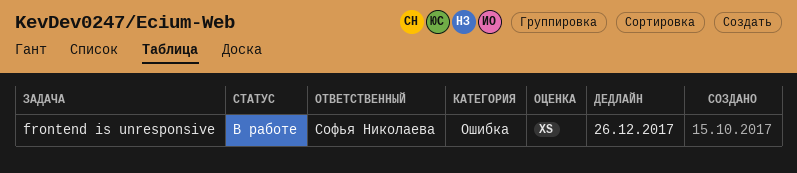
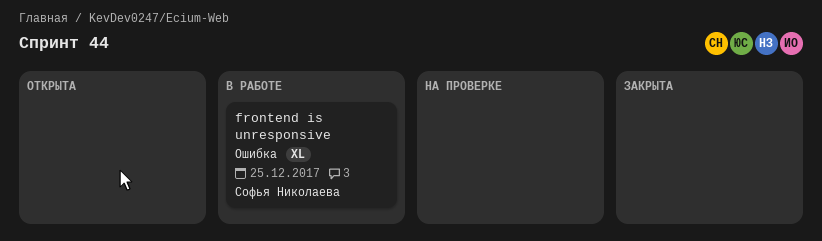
frontend is unresponsive, estimate: XS -> XL
frontend is unresponsive, due: Dec 26 -> Dec 25

